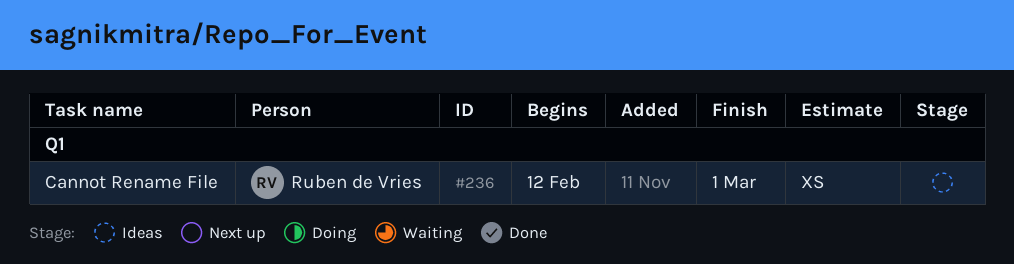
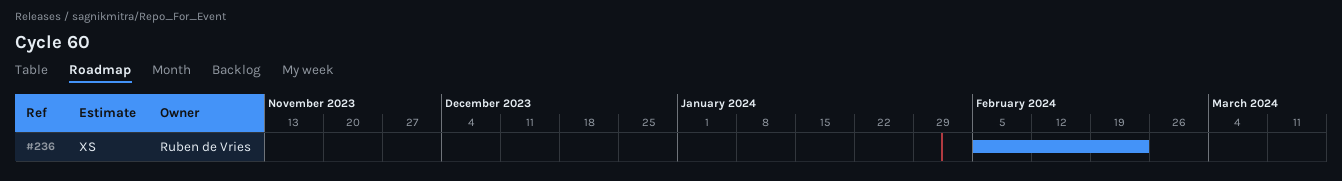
#236, start: Feb 12 -> Feb 5
#236, due: Mar 1 -> Feb 23

